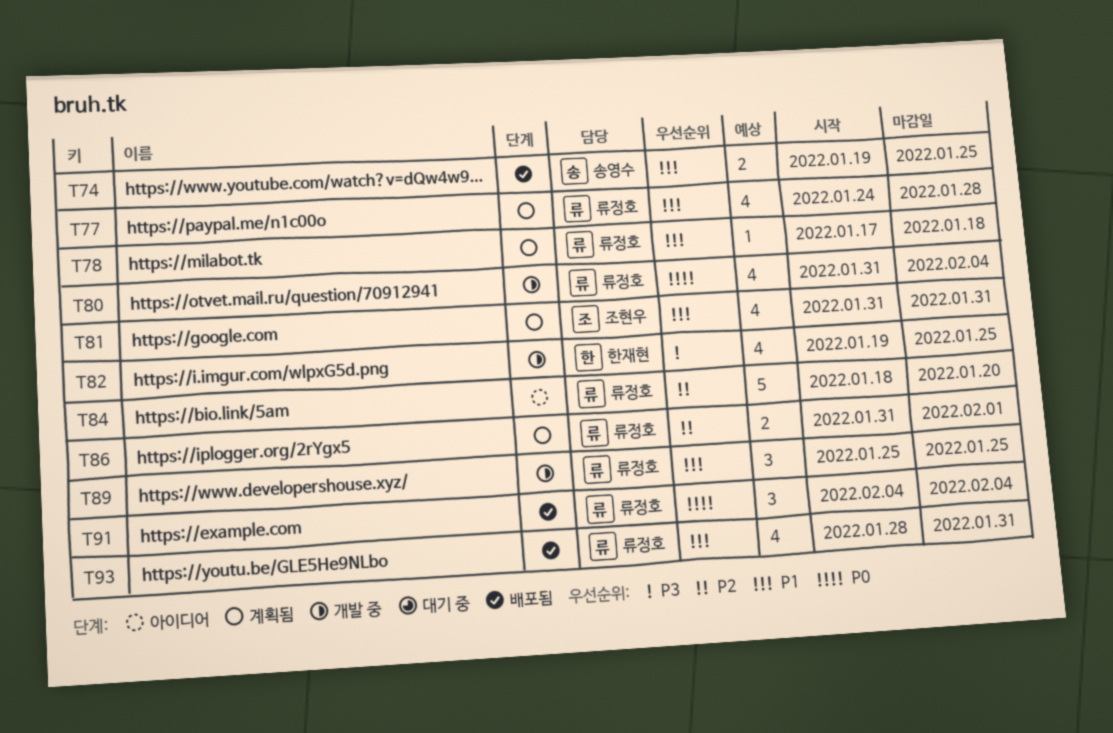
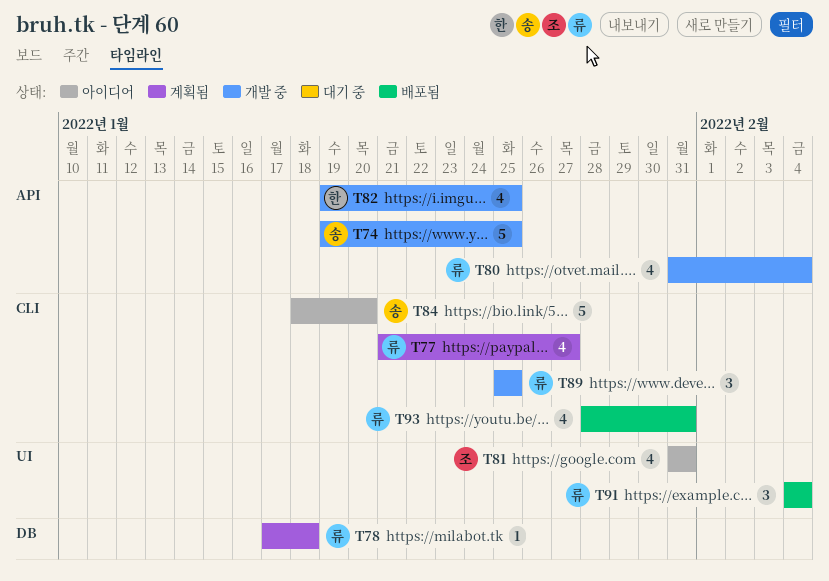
T74, status: 배포됨 -> 개발 중
T74, estimate: 2 -> 5
T77, start: Jan 24 -> Jan 21
T77, due: Jan 28 -> Jan 27
T81, status: 계획됨 -> 아이디어
T84, owner: 류정호 -> 송영수
T86: present -> none

